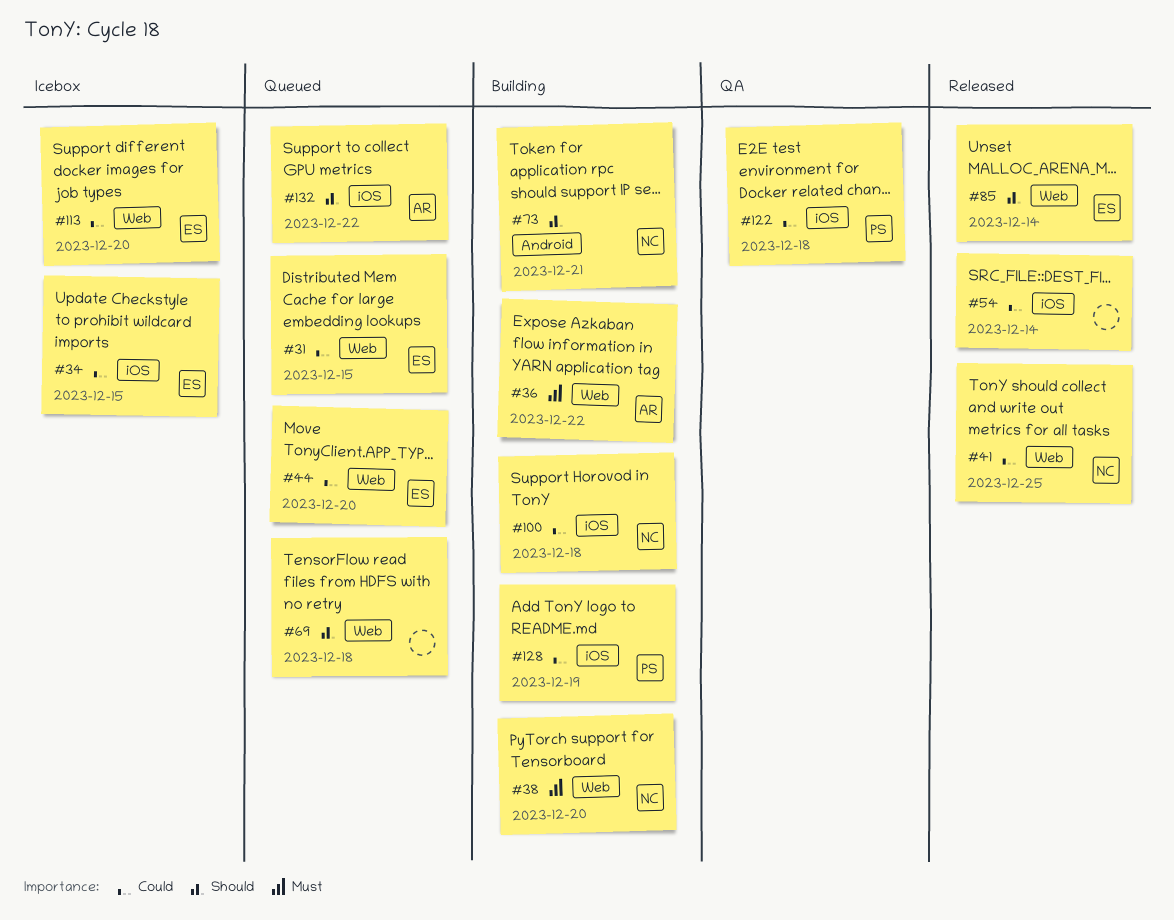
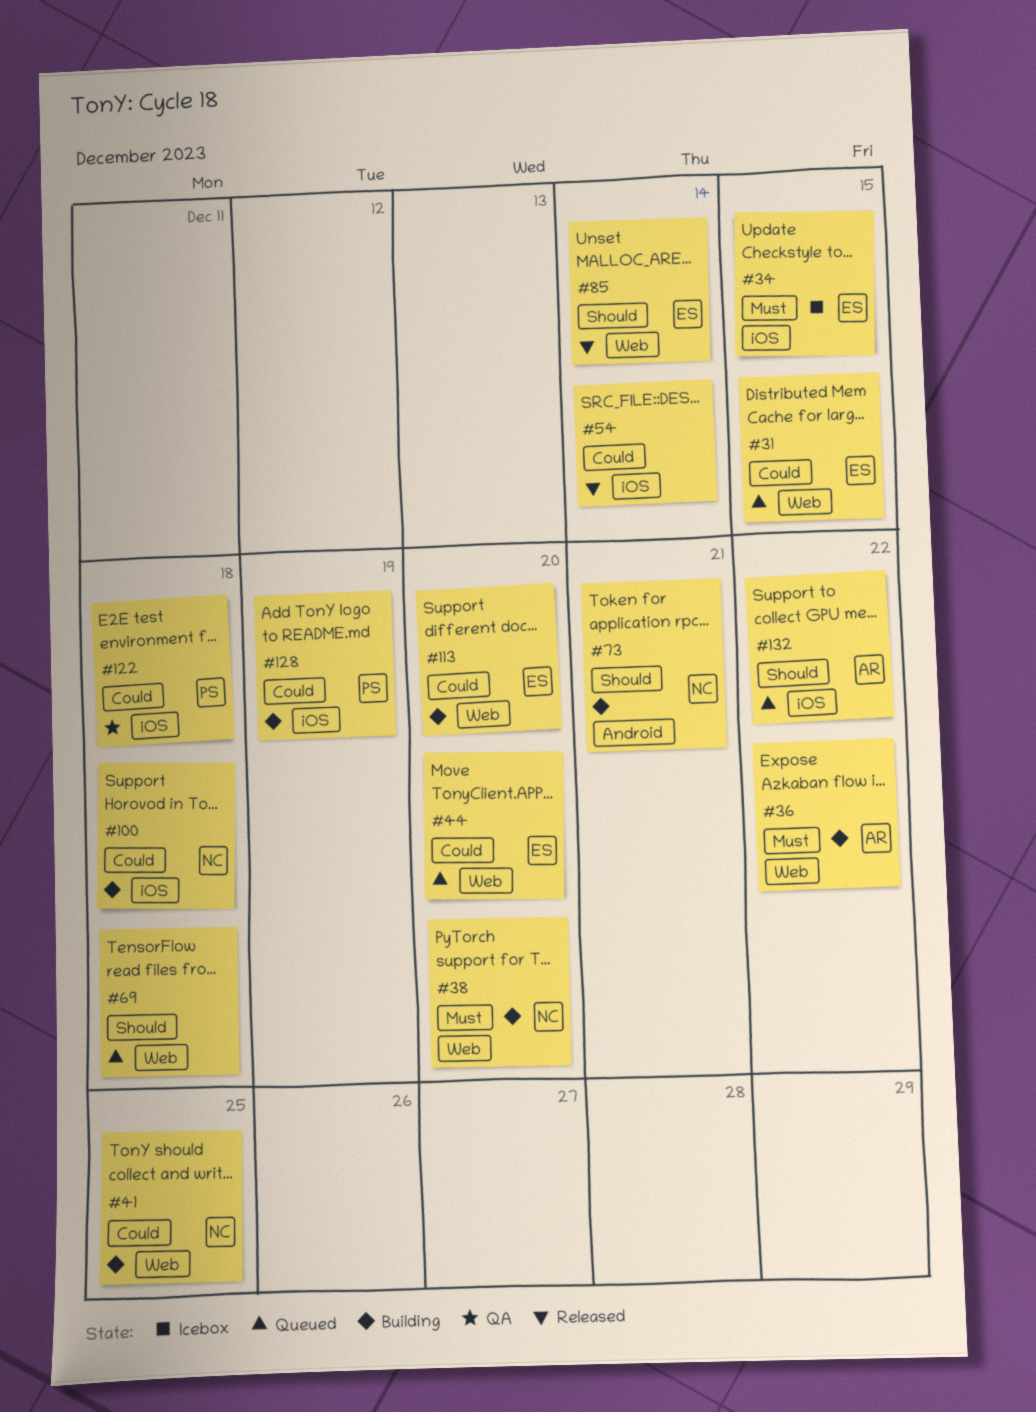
#34, priority: Could -> Must
#41, status: Released -> Building
#113, status: Icebox -> Building

